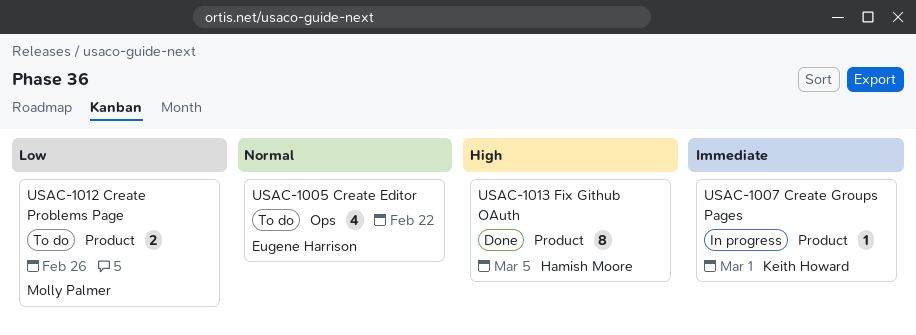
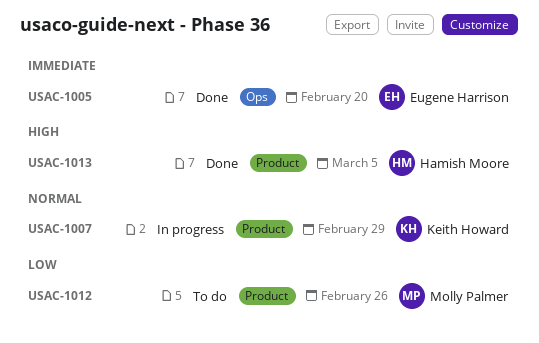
USAC-1005, status: To do -> Done
USAC-1005, priority: Normal -> Immediate
USAC-1005, due: Feb 22 -> Feb 20
USAC-1007, priority: Immediate -> Normal
USAC-1007, due: Mar 1 -> Feb 29

